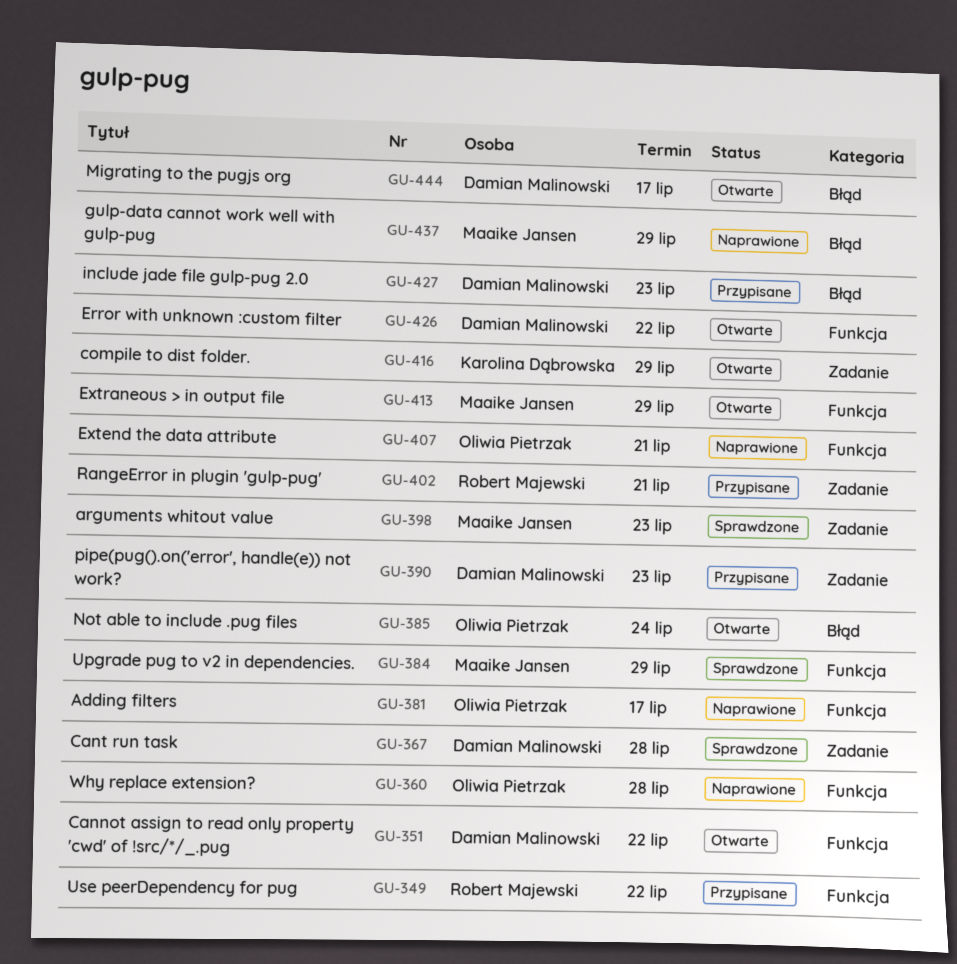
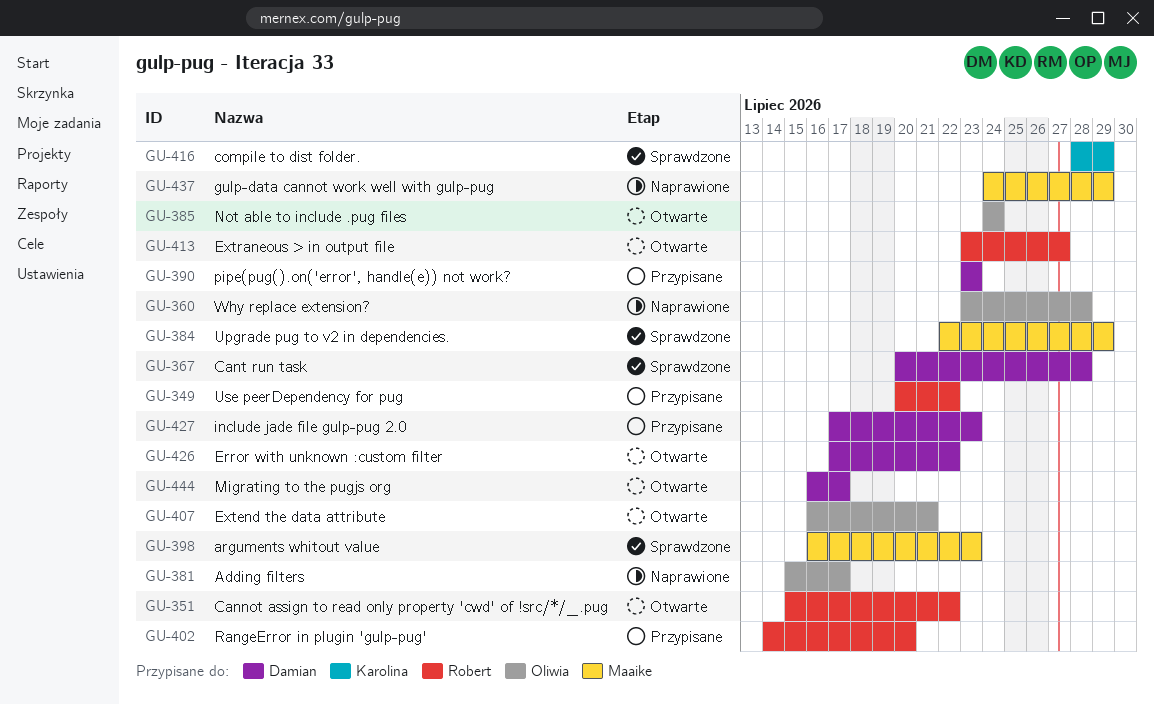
GU-351, owner: Damian Malinowski -> Robert Majewski
GU-402, due: Jul 21 -> Jul 20
GU-407, status: Naprawione -> Otwarte
GU-413, owner: Maaike Jansen -> Robert Majewski
GU-413, due: Jul 29 -> Jul 27
GU-416, status: Otwarte -> Sprawdzone

